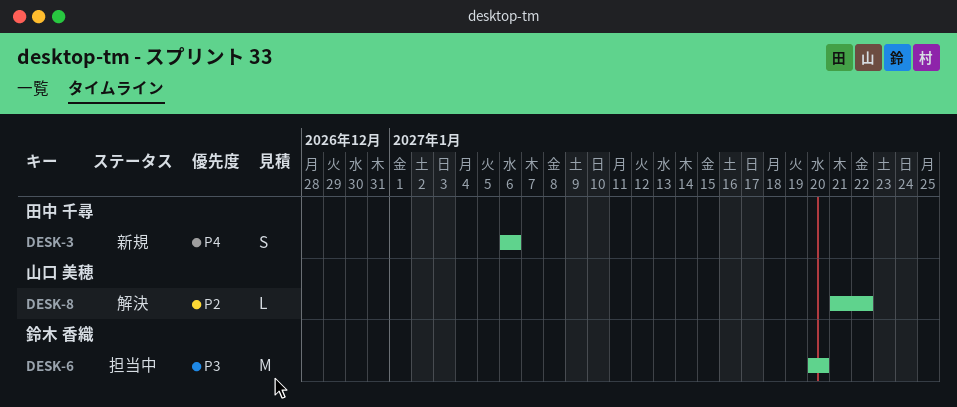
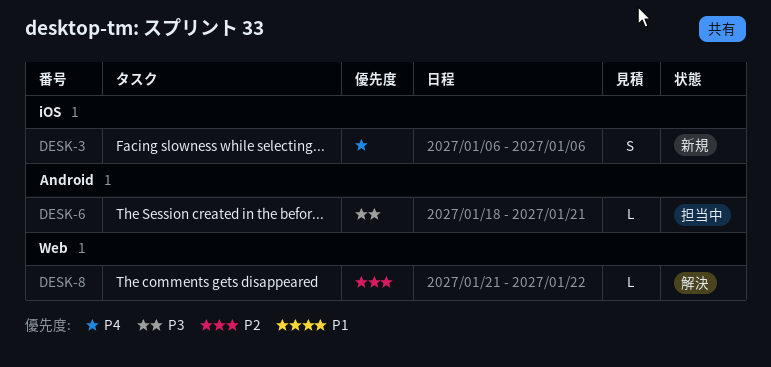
DESK-6, estimate: M -> L
DESK-6, start: Jan 20 -> Jan 18
DESK-6, due: Jan 20 -> Jan 21

